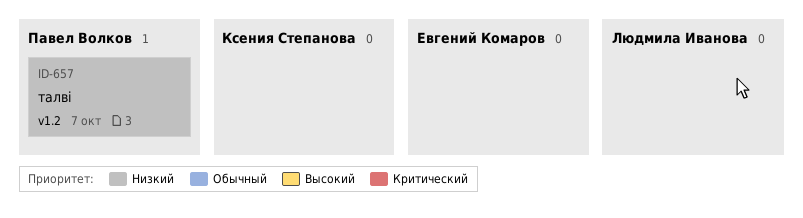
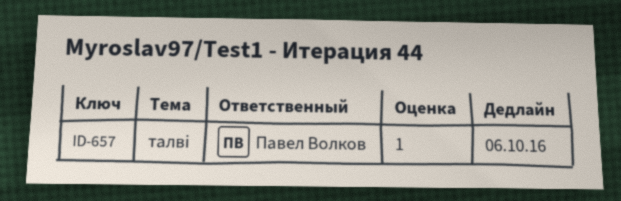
ID-657, due: Oct 7 -> Oct 6

